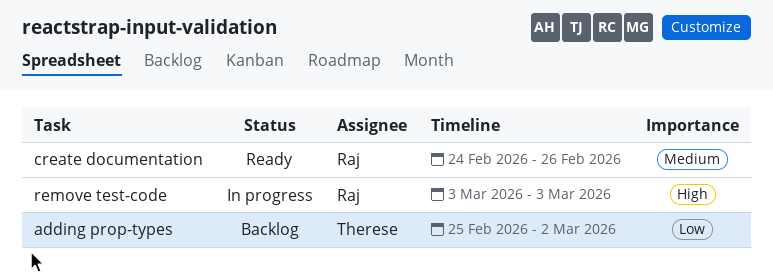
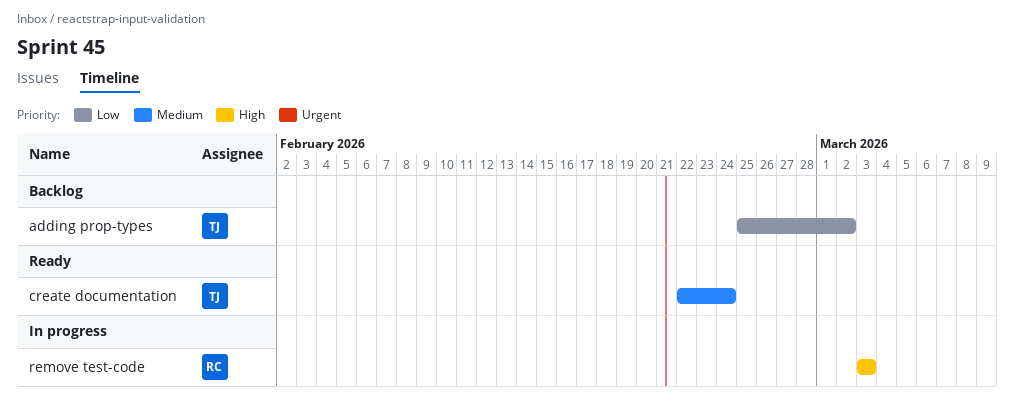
create documentation, owner: Raj -> Therese
create documentation, start: Feb 24 -> Feb 22
create documentation, due: Feb 26 -> Feb 24

